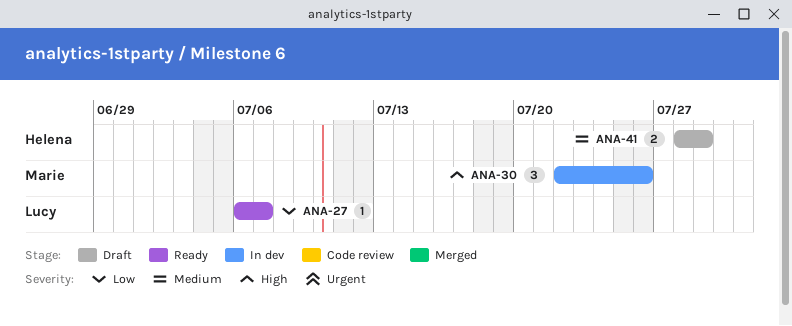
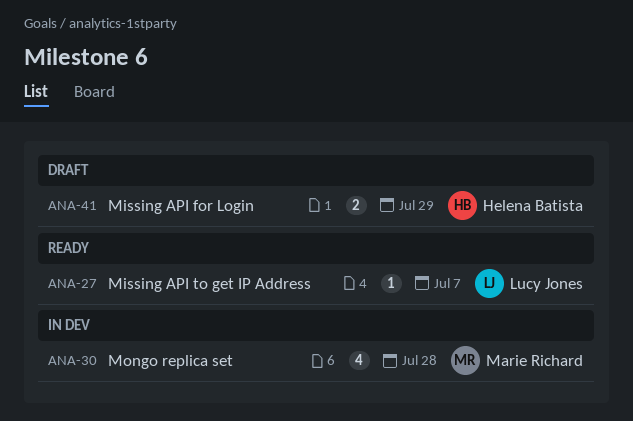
ANA-30, estimate: 3 -> 4
ANA-30, due: Jul 26 -> Jul 28

